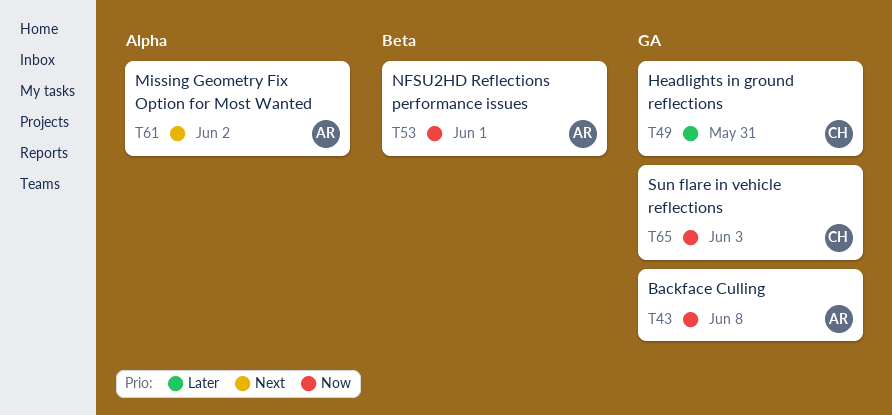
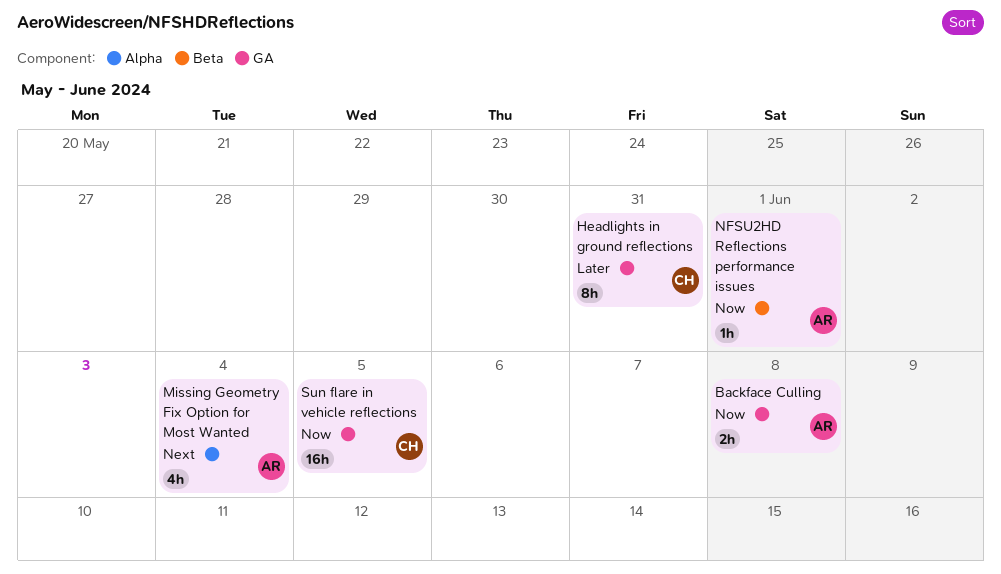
Missing Geometry Fix Option for Most Wanted, due: Jun 2 -> Jun 4
Sun flare in vehicle reflections, due: Jun 3 -> Jun 5

